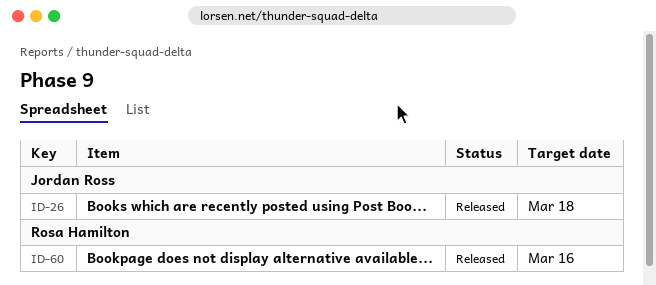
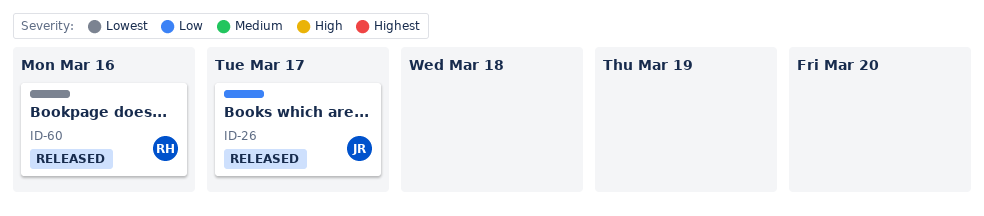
ID-26, due: Mar 18 -> Mar 17

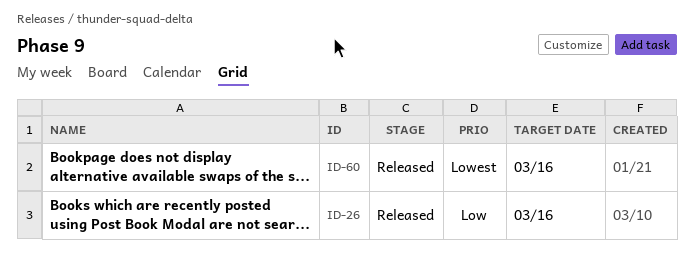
ID-26, due: Mar 17 -> Mar 16

